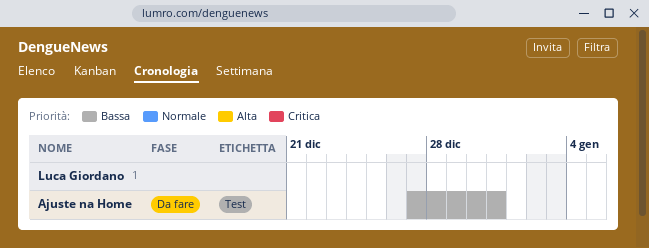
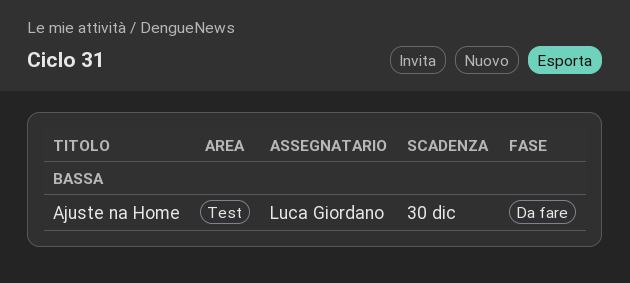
Ajuste na Home, due: Dec 31 -> Dec 30

